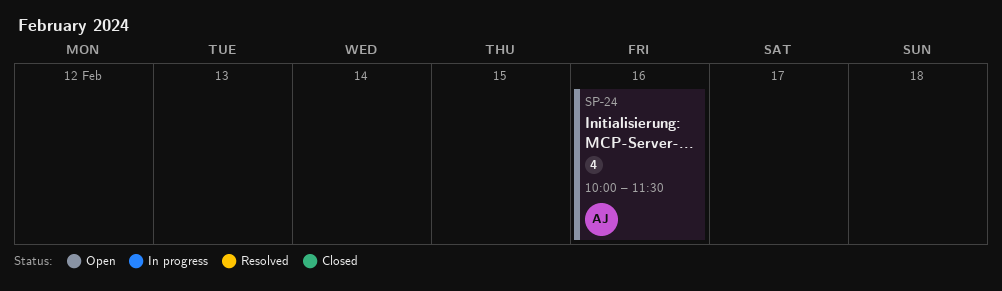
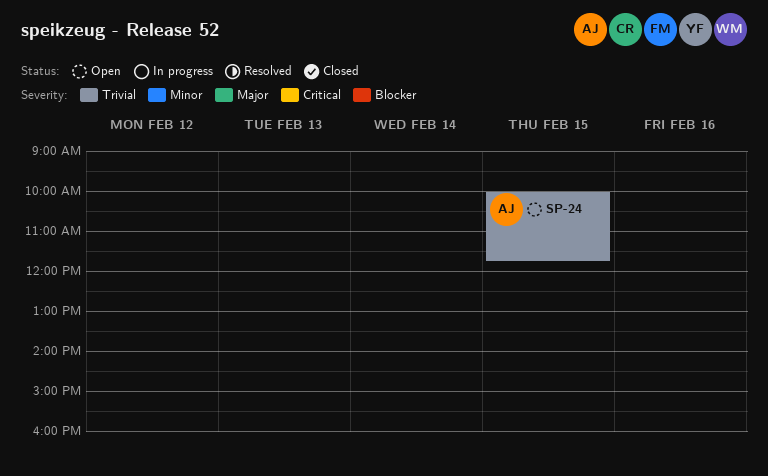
SP-24, day: Feb 16 -> Feb 15
SP-24, ends: 11:30 -> 11:45

